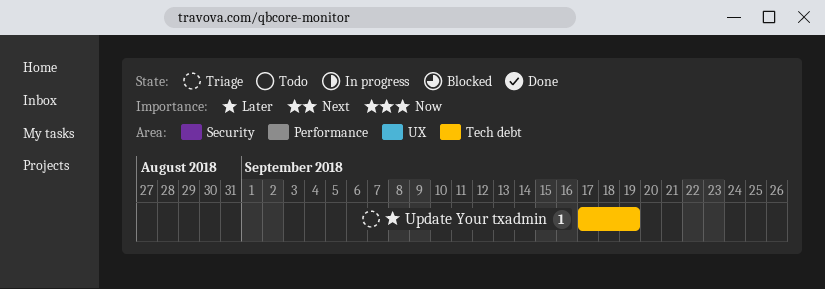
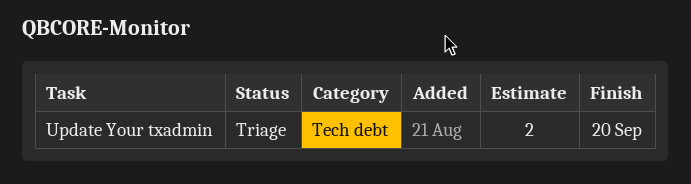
Update Your txadmin, estimate: 1 -> 2
Update Your txadmin, due: Sep 19 -> Sep 20

